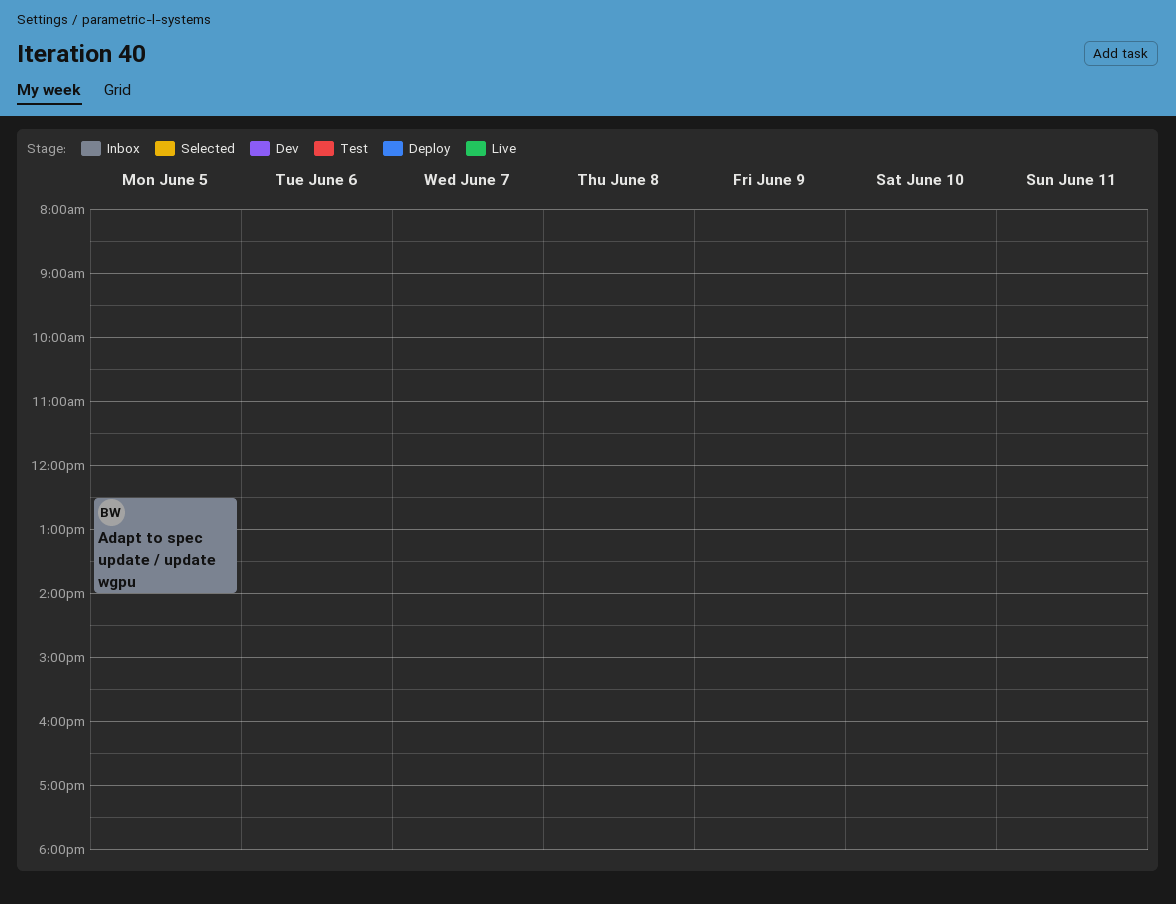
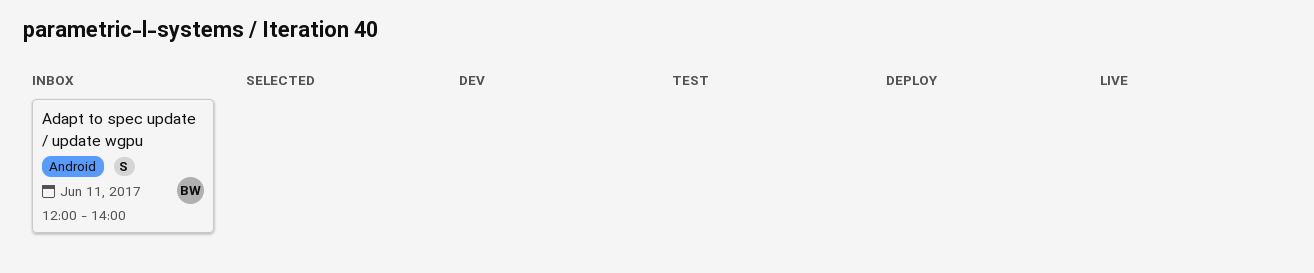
Adapt to spec update / update wgpu, day: Jun 5 -> Jun 11
Adapt to spec update / update wgpu, begins: 12:30 -> 12:00

